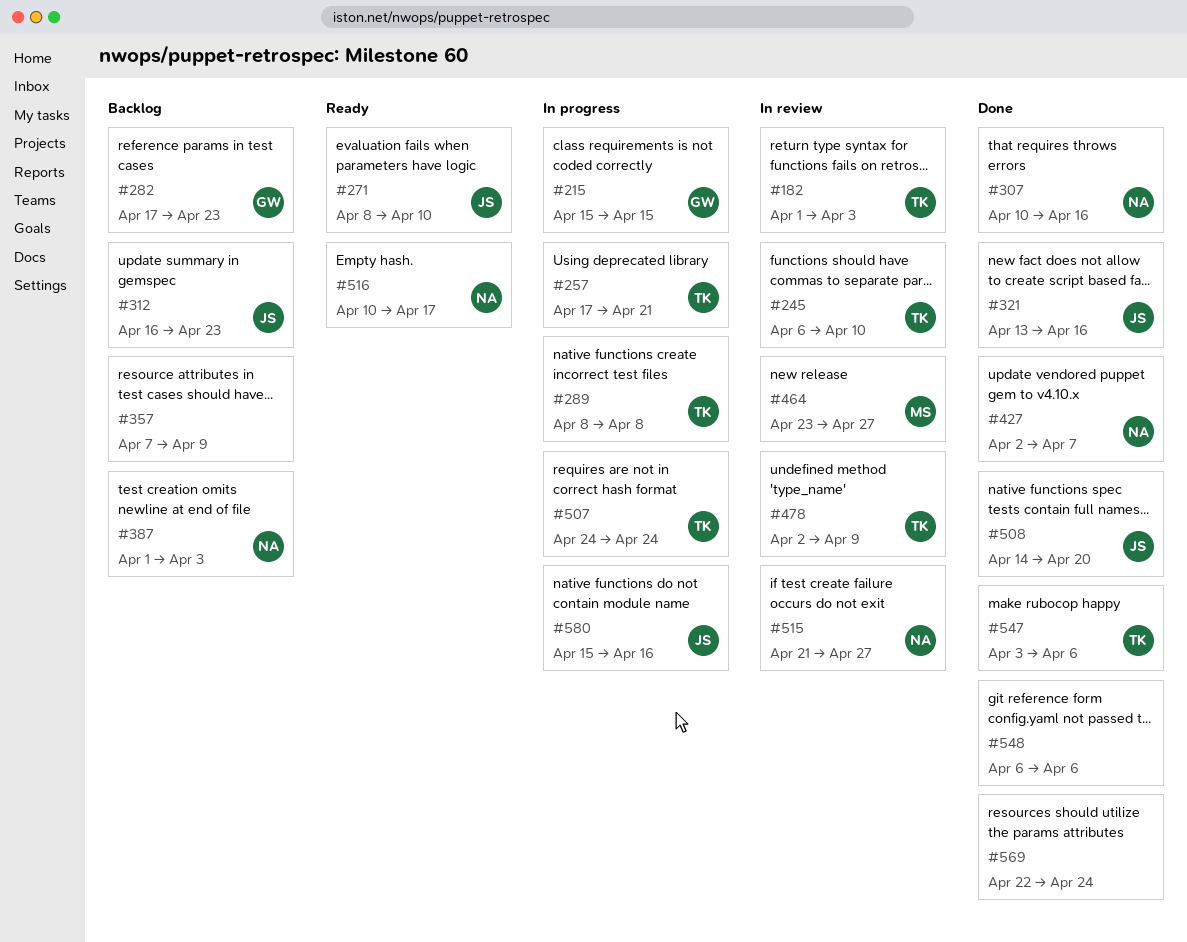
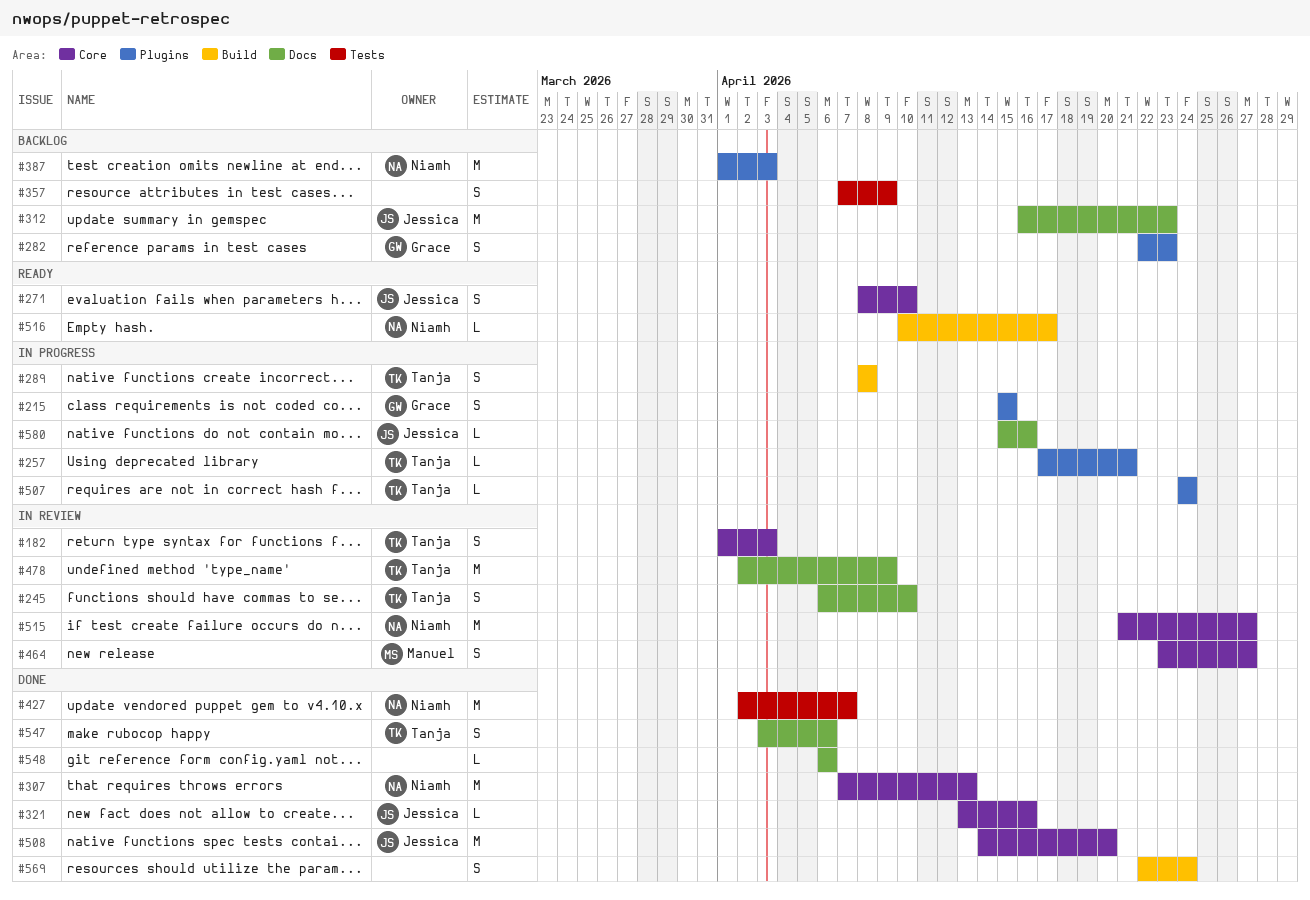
#282, start: Apr 17 -> Apr 22
#307, start: Apr 10 -> Apr 7
#307, due: Apr 16 -> Apr 13

